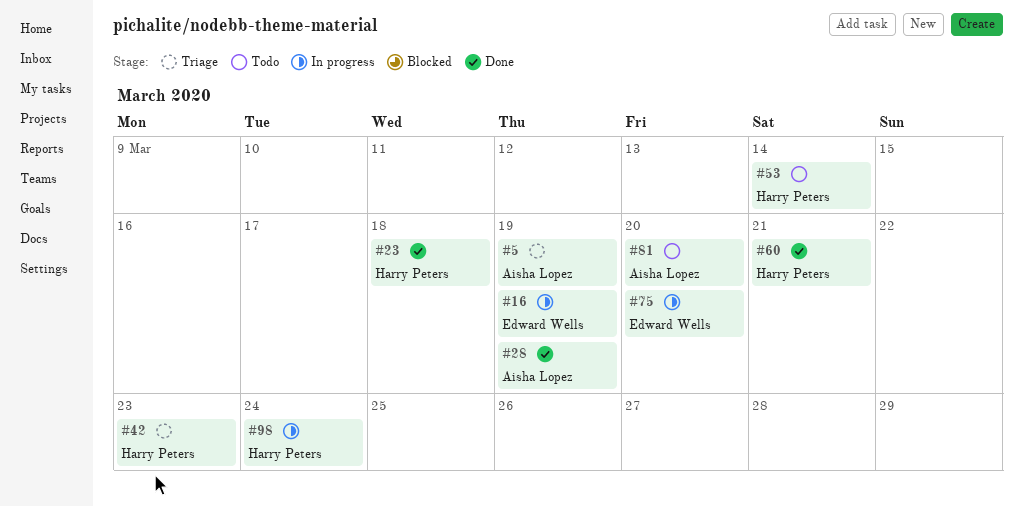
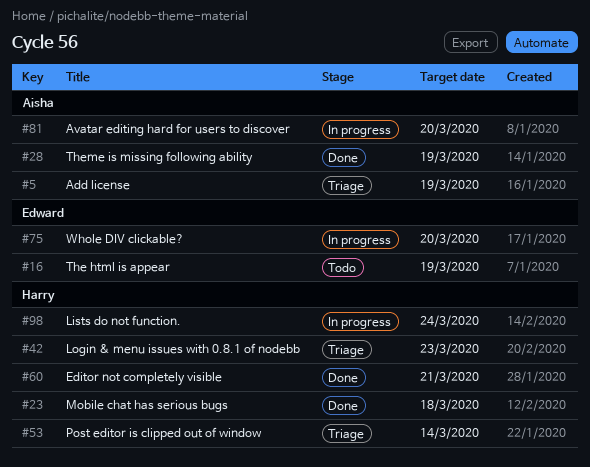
#16, status: In progress -> Todo
#53, status: Todo -> Triage
#81, status: Todo -> In progress

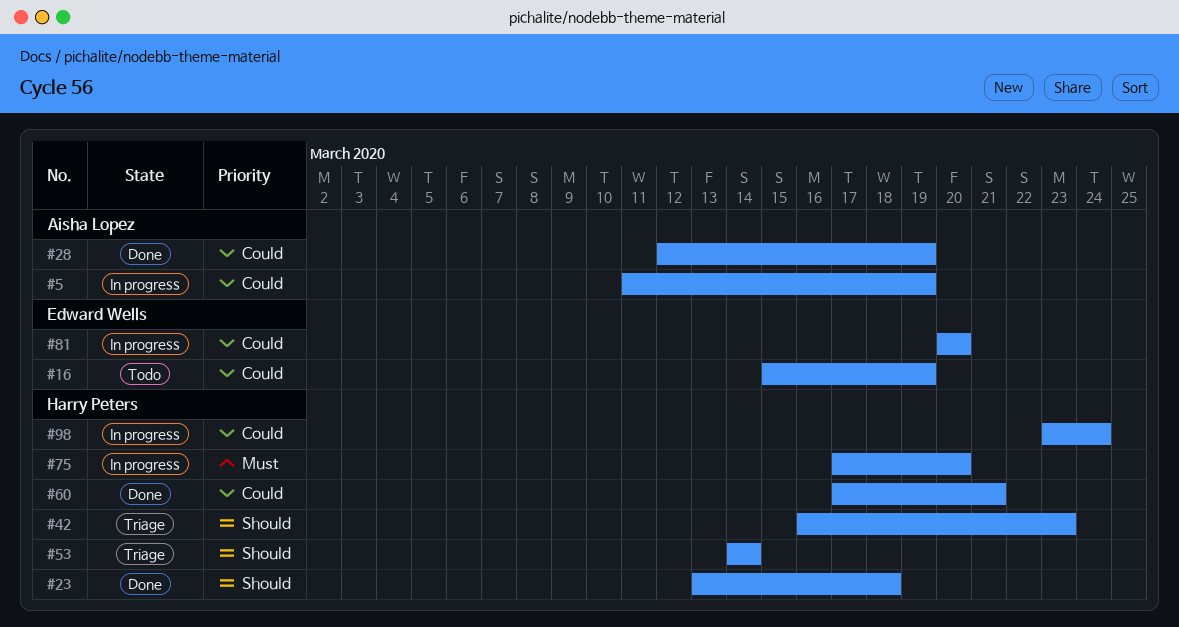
#5, status: Triage -> In progress
#75, owner: Edward Wells -> Harry Peters
#81, owner: Aisha Lopez -> Edward Wells

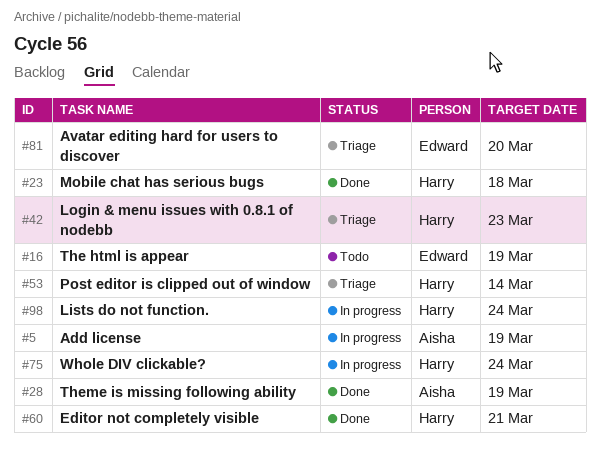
#75, due: Mar 20 -> Mar 24
#81, status: In progress -> Triage

